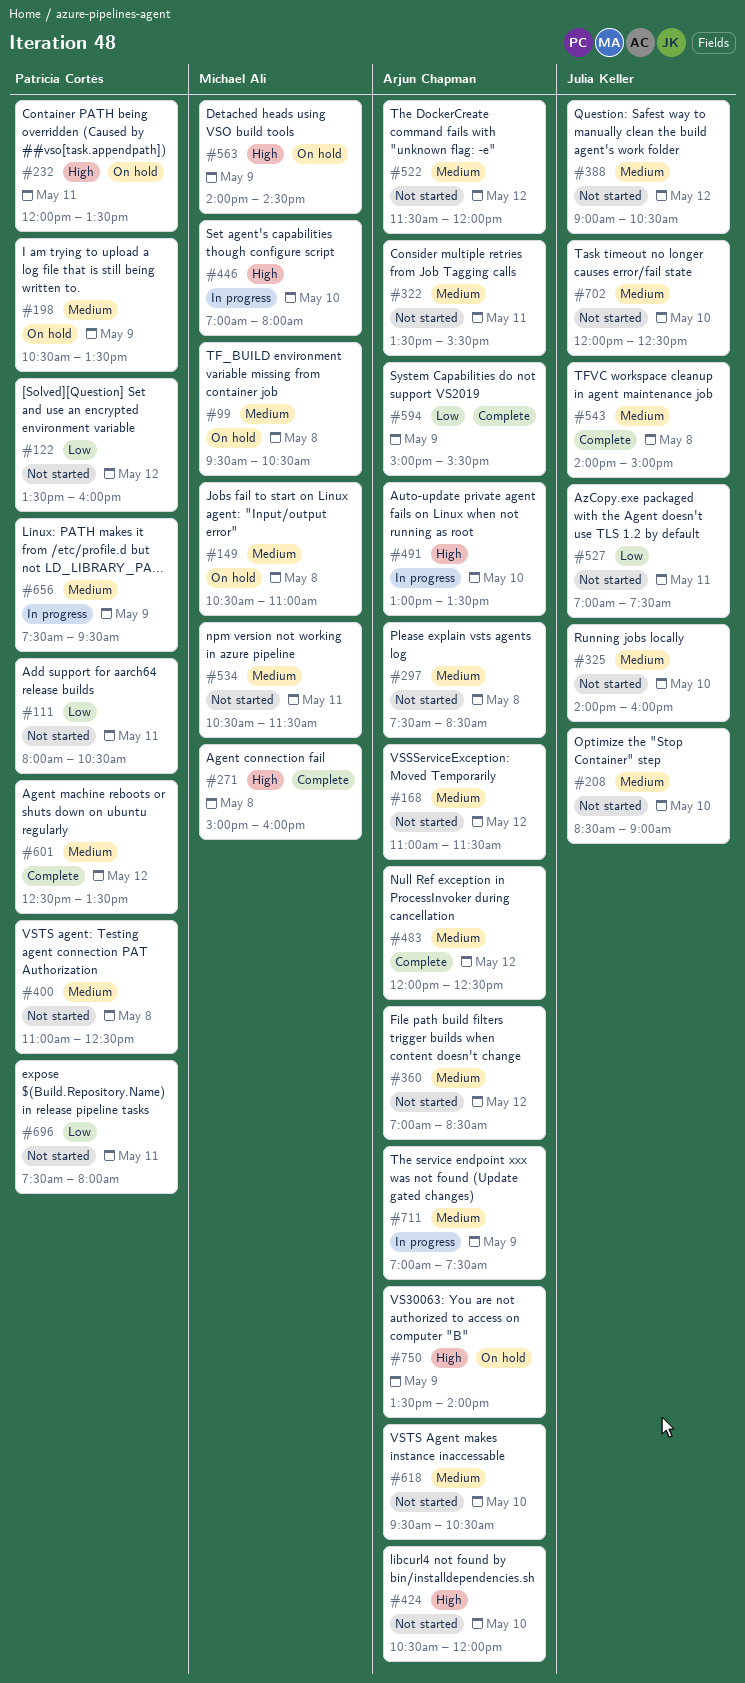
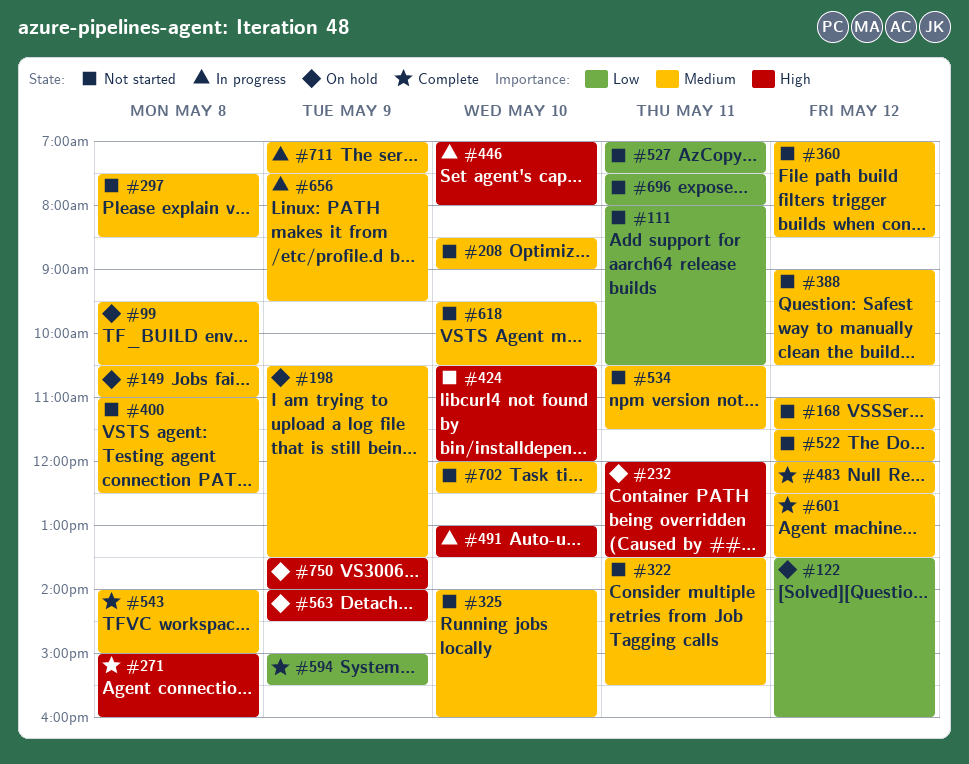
#122, status: Not started -> On hold

